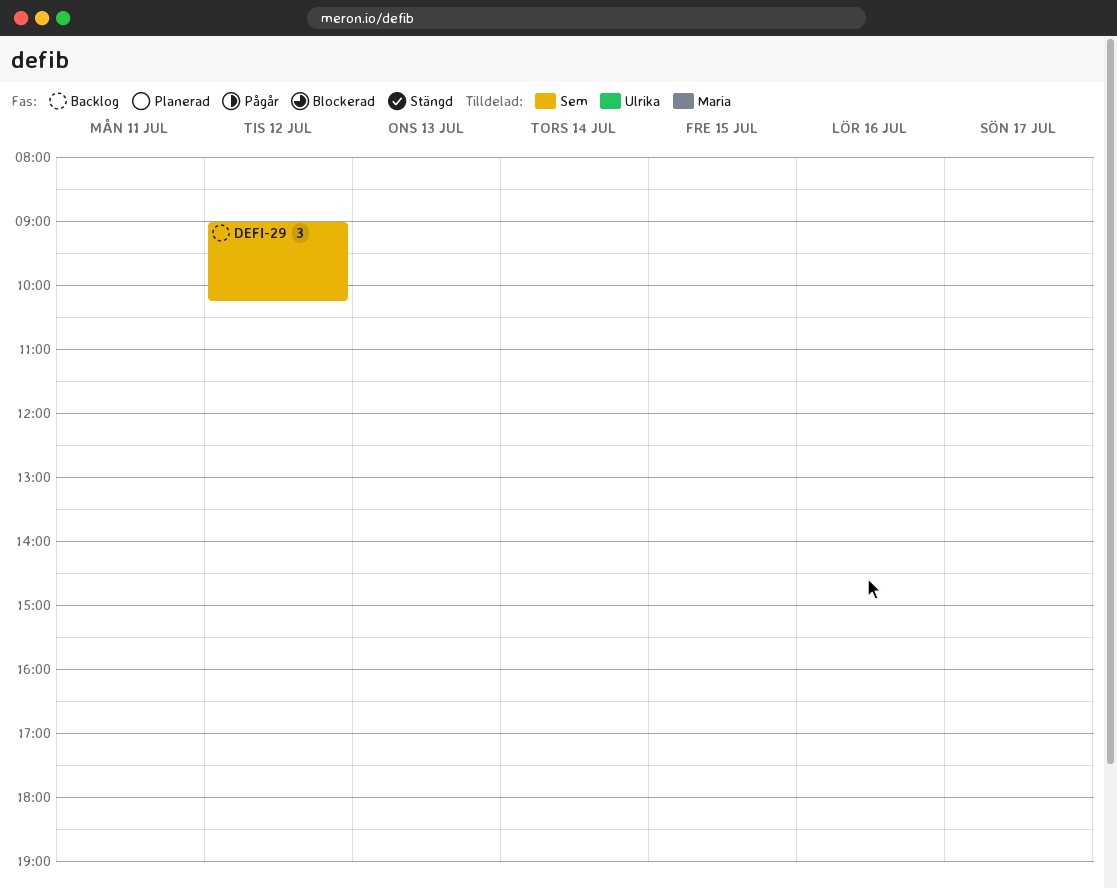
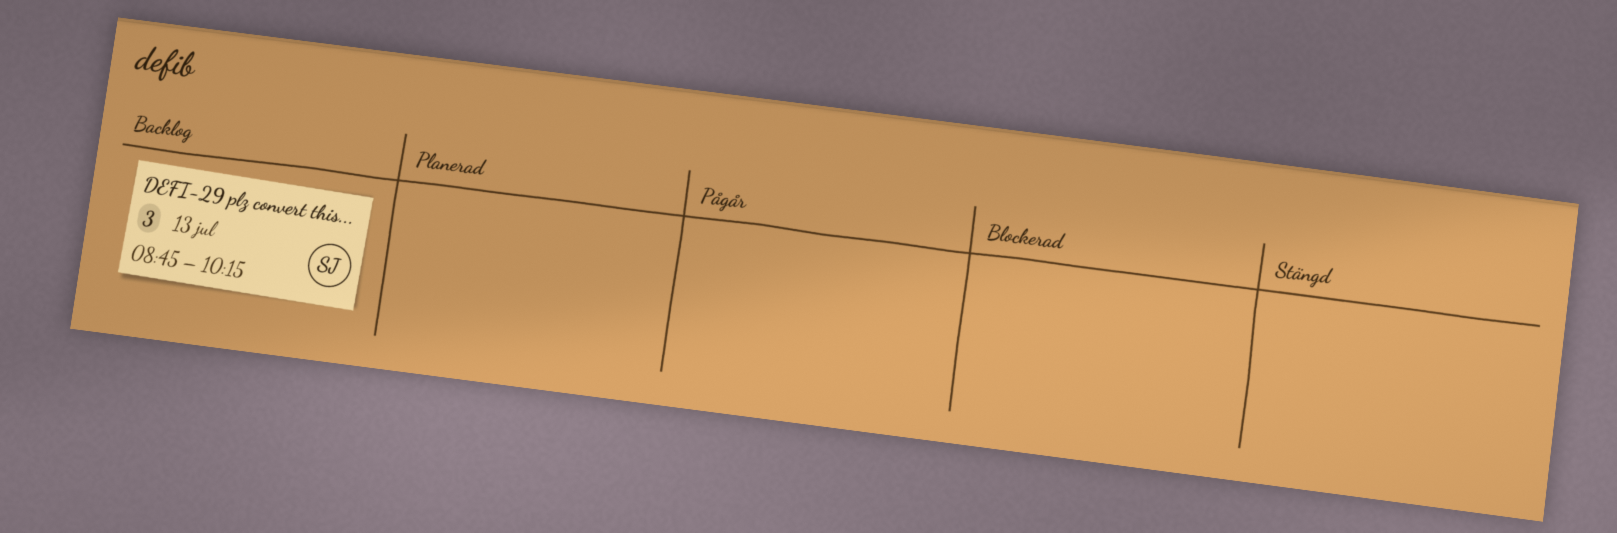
DEFI-29, day: Jul 12 -> Jul 13
DEFI-29, begins: 09:00 -> 08:45

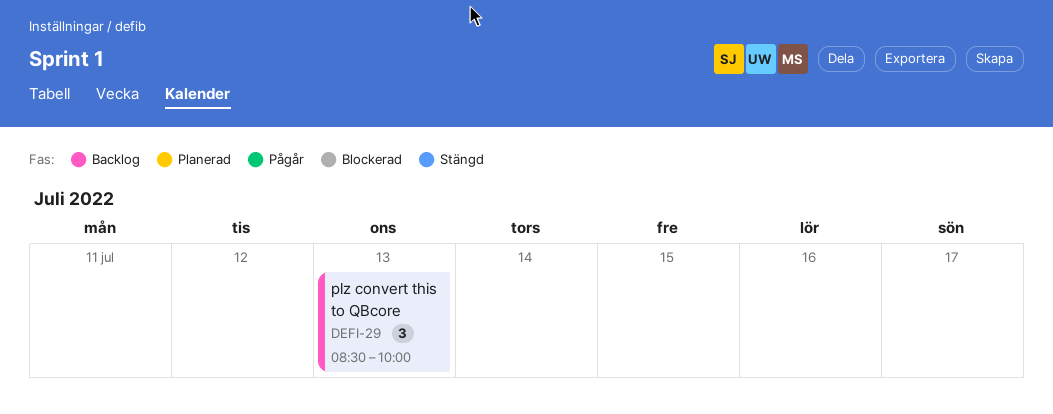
DEFI-29, begins: 08:45 -> 08:30
DEFI-29, ends: 10:15 -> 10:00

